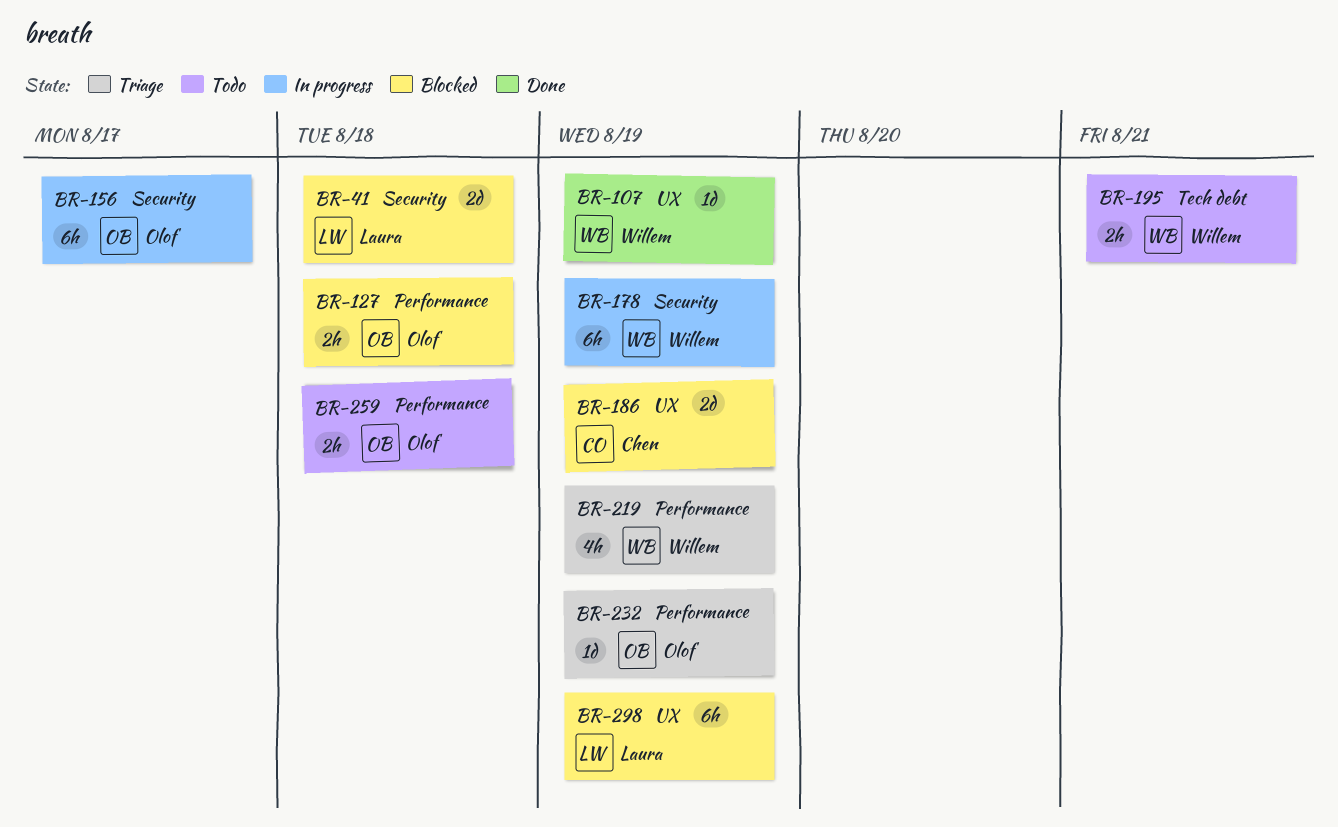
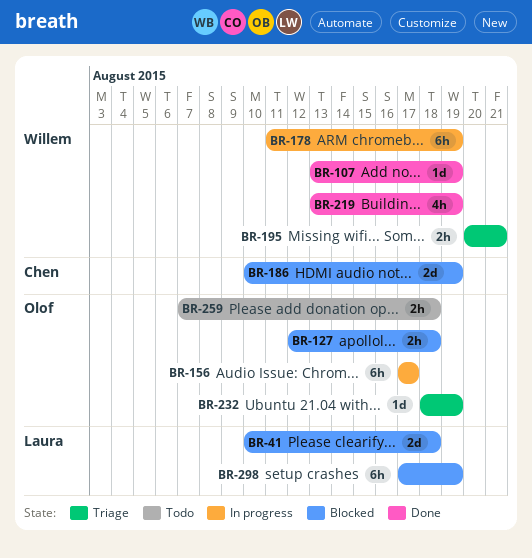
BR-195, status: Todo -> Triage
BR-219, status: Triage -> Done

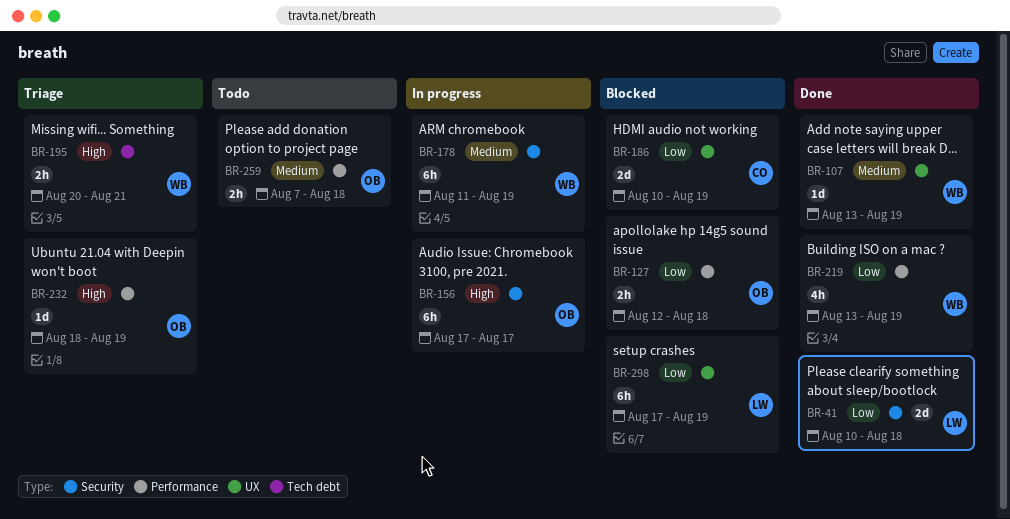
BR-41, status: Blocked -> Done

